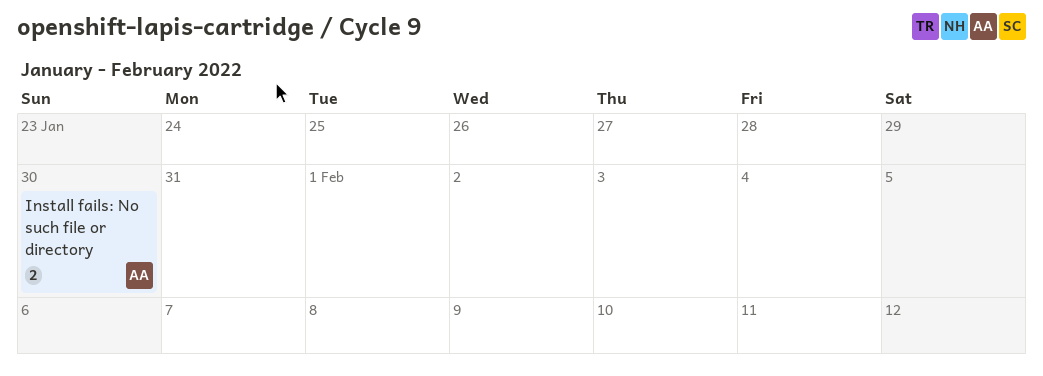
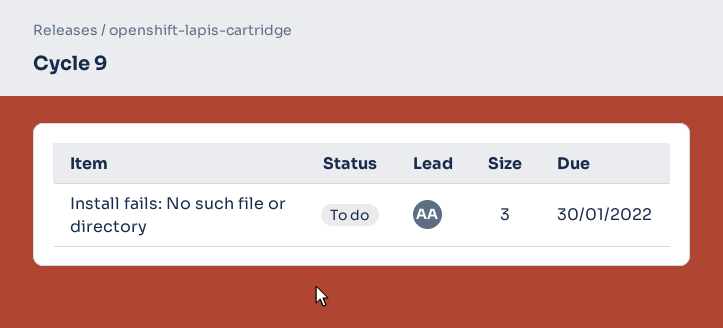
Install fails: No such file or directory, estimate: 2 -> 3

